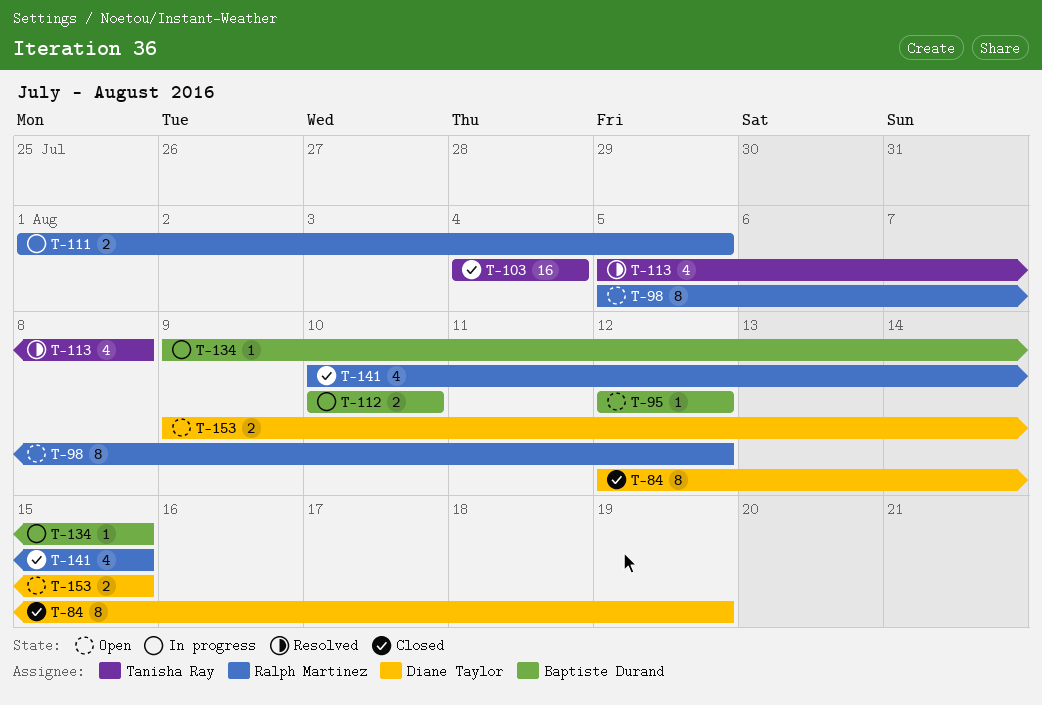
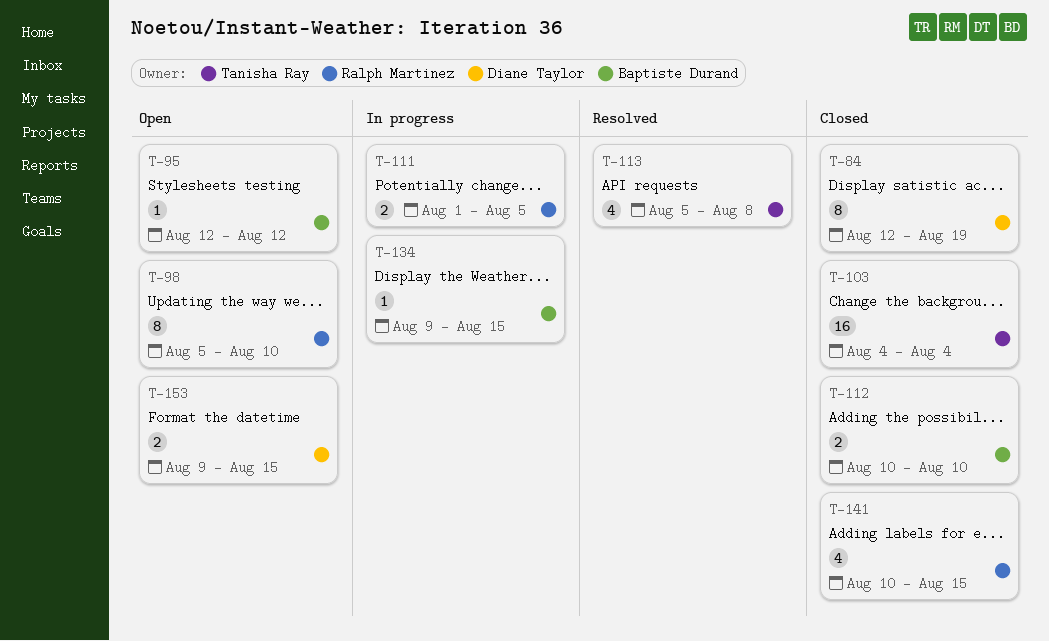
T-98, due: Aug 12 -> Aug 10
T-112, status: In progress -> Closed

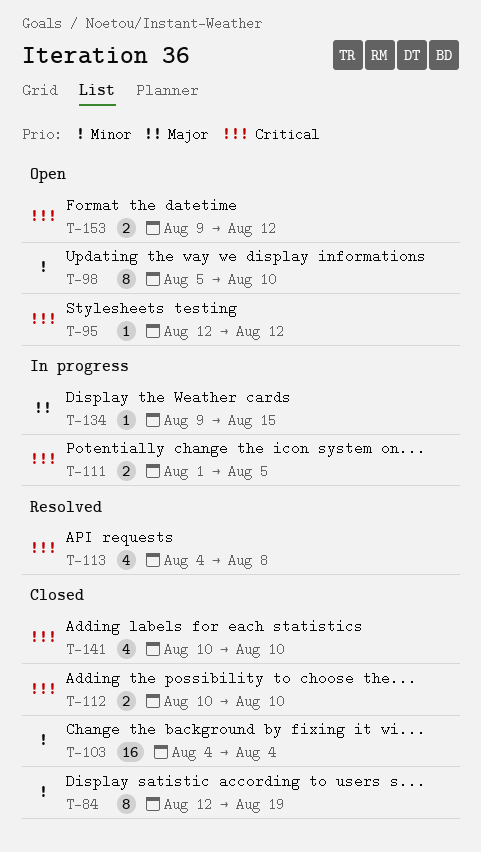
T-113, start: Aug 5 -> Aug 4
T-141, due: Aug 15 -> Aug 10
T-153, due: Aug 15 -> Aug 12

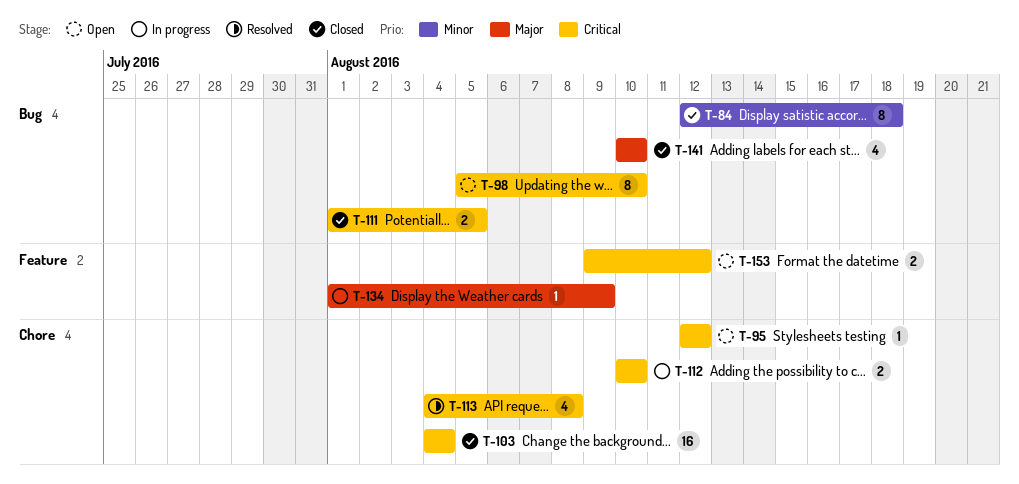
T-84, due: Aug 19 -> Aug 18
T-98, priority: Minor -> Critical
T-103, priority: Minor -> Critical
T-111, status: In progress -> Closed
T-112, status: Closed -> In progress
T-134, start: Aug 9 -> Aug 1
T-134, due: Aug 15 -> Aug 9
T-141, priority: Critical -> Major

